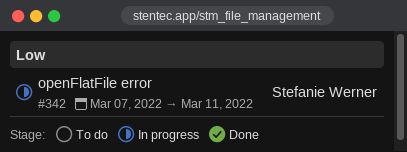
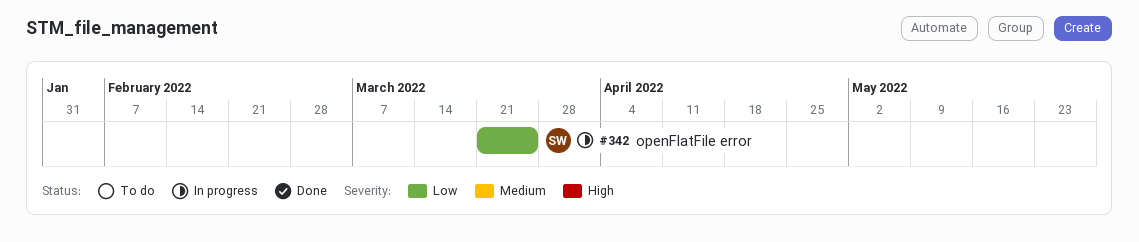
#342, start: Mar 7 -> Mar 21
#342, due: Mar 11 -> Mar 25

